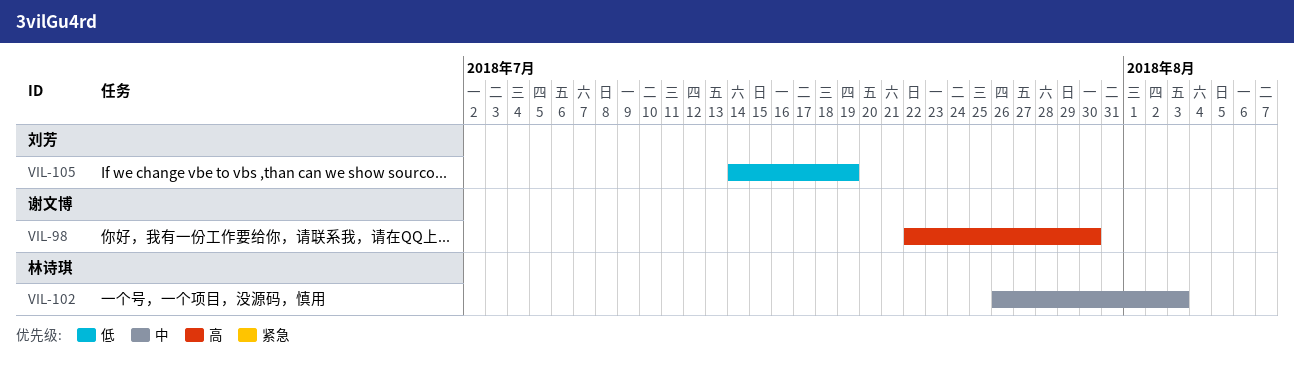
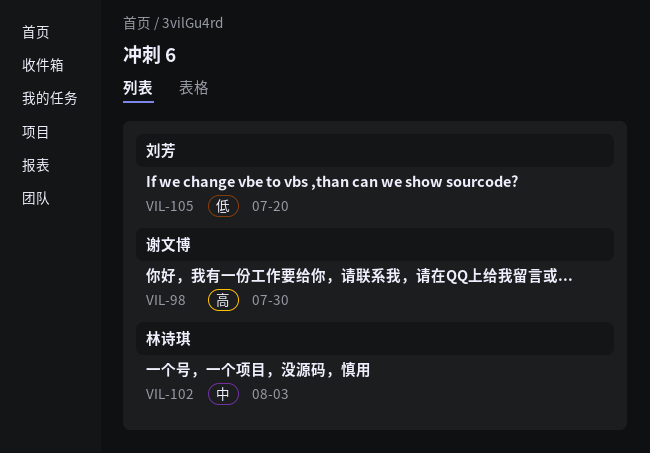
VIL-105, due: Jul 19 -> Jul 20

